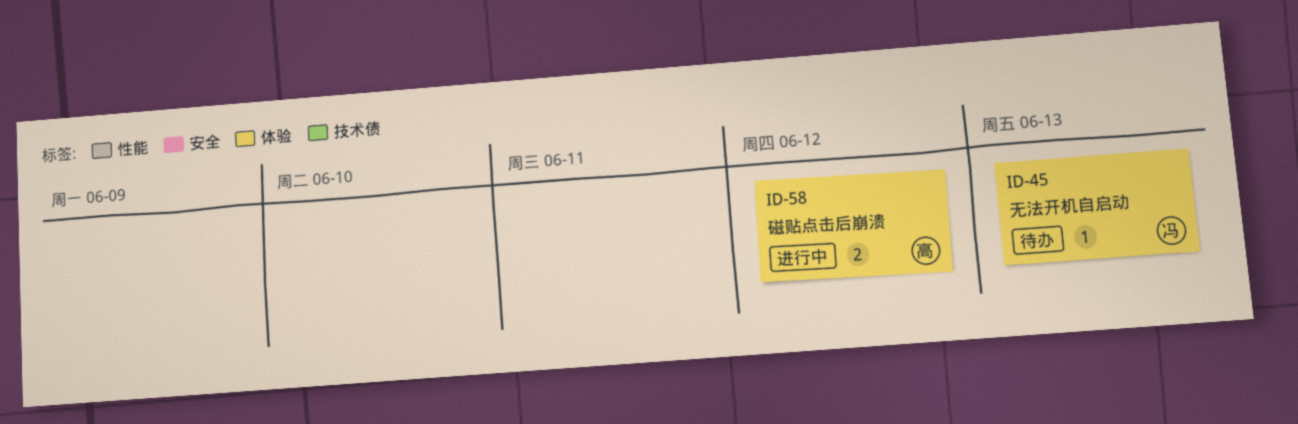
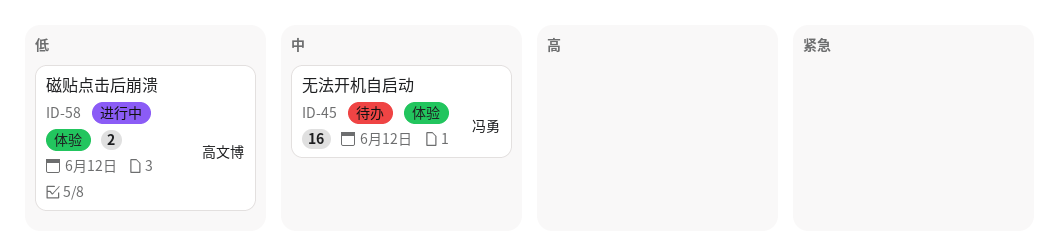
ID-45, estimate: 1 -> 16
ID-45, due: Jun 13 -> Jun 12

